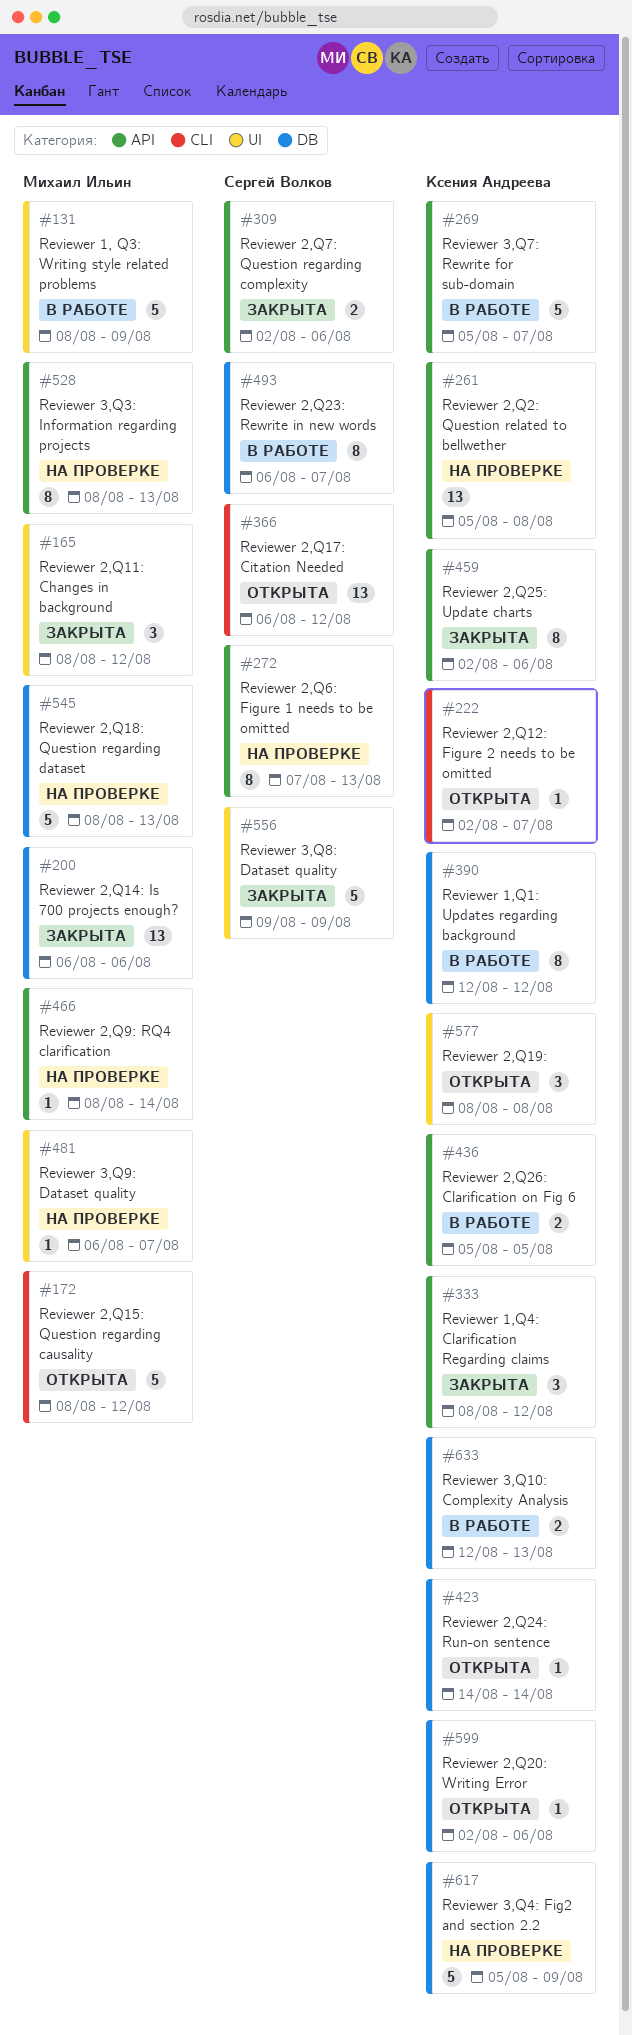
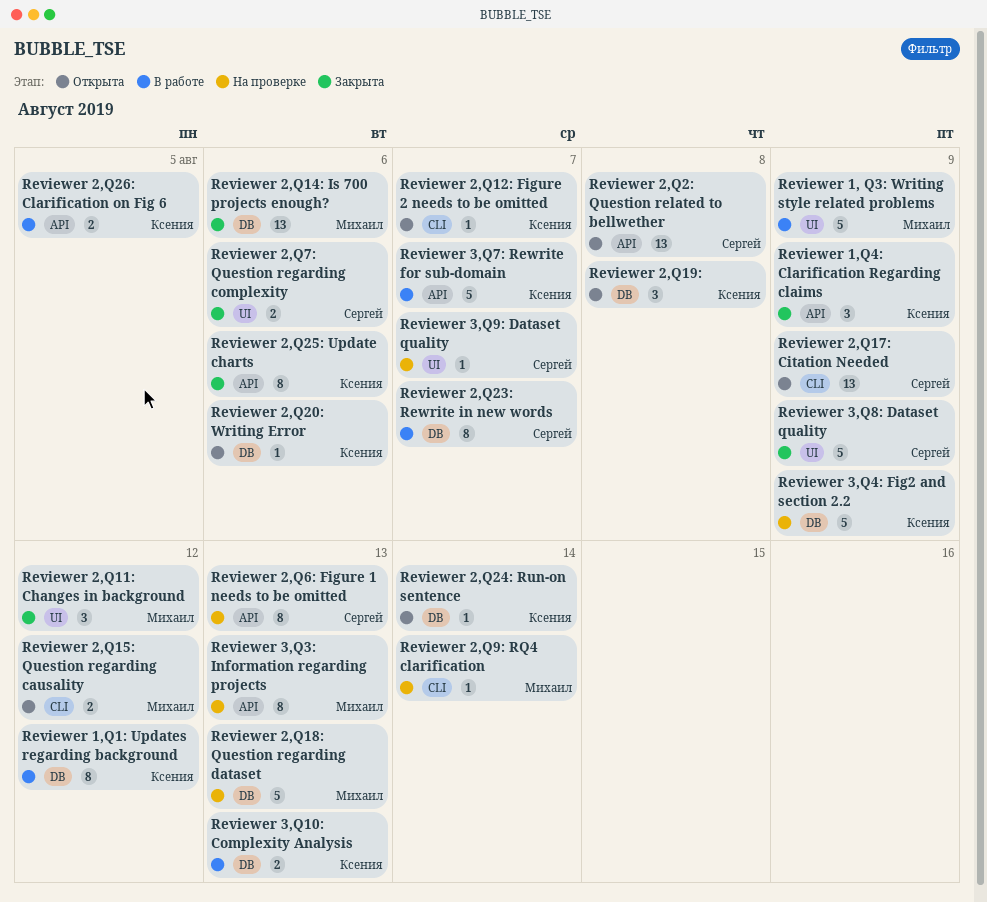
Reviewer 1,Q4: Clarification Regarding claims, due: Aug 12 -> Aug 9
Reviewer 2,Q15: Question regarding causality, estimate: 5 -> 2
Reviewer 2,Q17: Citation Needed, due: Aug 12 -> Aug 9
Reviewer 2,Q19:, label: UI -> DB
Reviewer 2,Q2: Question related to bellwether, status: На проверке -> Открыта
Reviewer 2,Q2: Question related to bellwether, owner: Ксения Андреева -> Сергей Волков
Reviewer 2,Q7: Question regarding complexity, label: API -> UI
Reviewer 2,Q9: RQ4 clarification, label: API -> CLI
Reviewer 3,Q9: Dataset quality, owner: Михаил Ильин -> Сергей Волков

